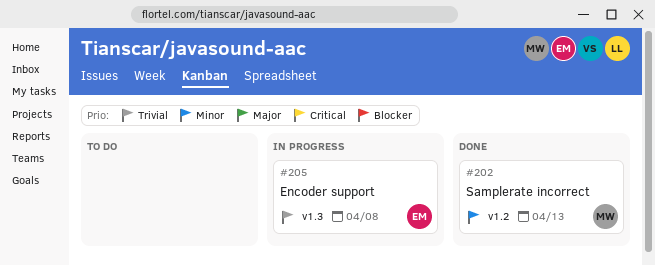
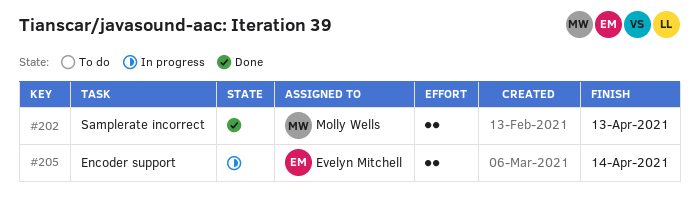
#205, due: Apr 8 -> Apr 14

